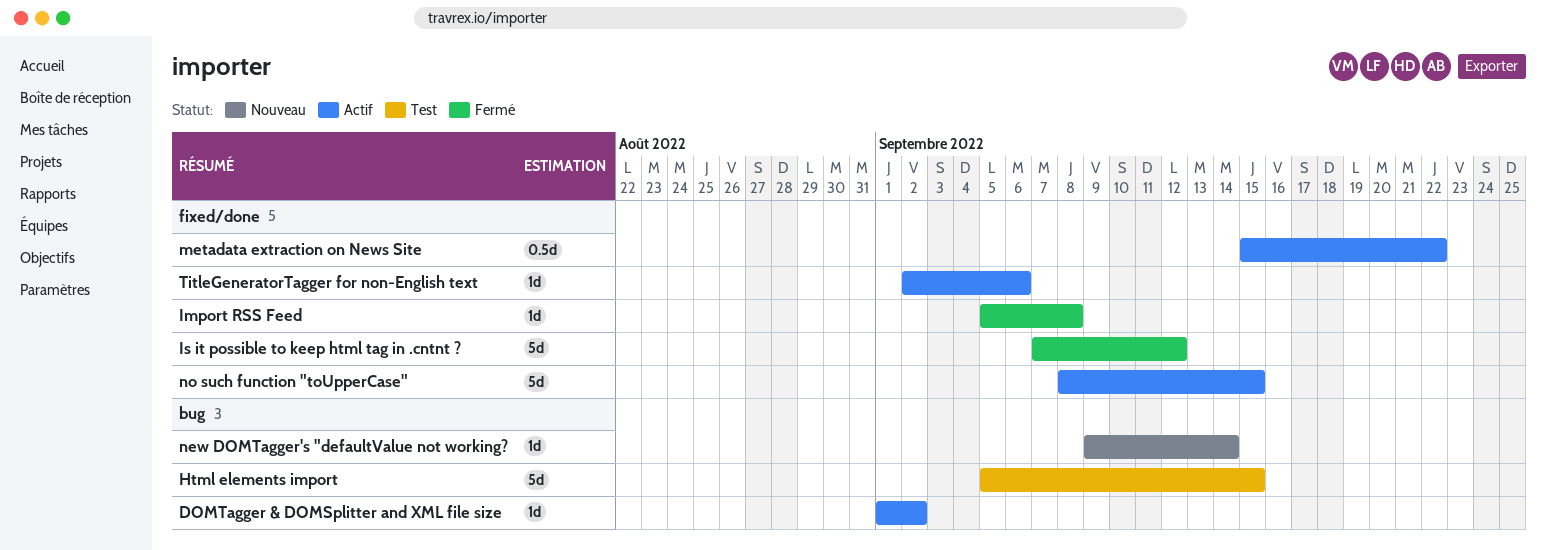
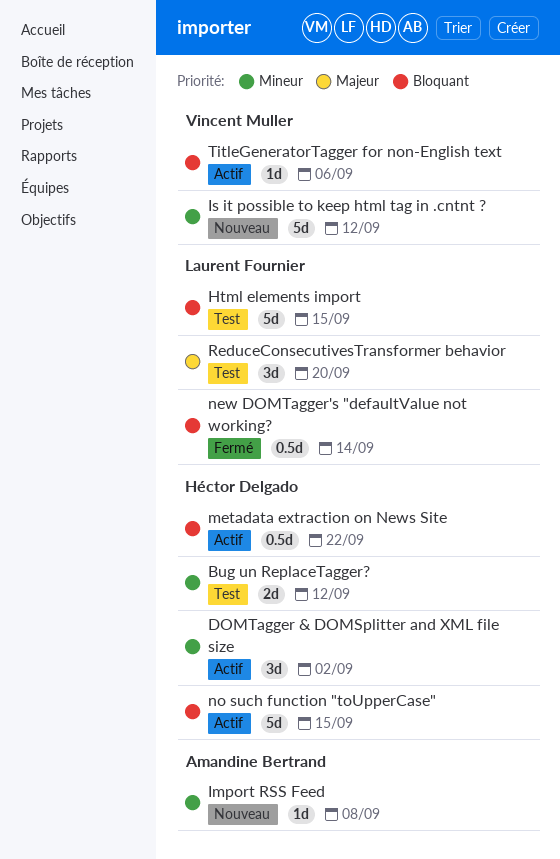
Bug un ReplaceTagger?: none -> present
DOMTagger & DOMSplitter and XML file size, estimate: 1d -> 3d
Import RSS Feed, status: Fermé -> Nouveau
Is it possible to keep html tag in .cntnt ?, status: Fermé -> Nouveau
new DOMTagger's "defaultValue not working?, status: Nouveau -> Fermé
new DOMTagger's "defaultValue not working?, estimate: 1d -> 0.5d
ReduceConsecutivesTransformer behavior: none -> present

